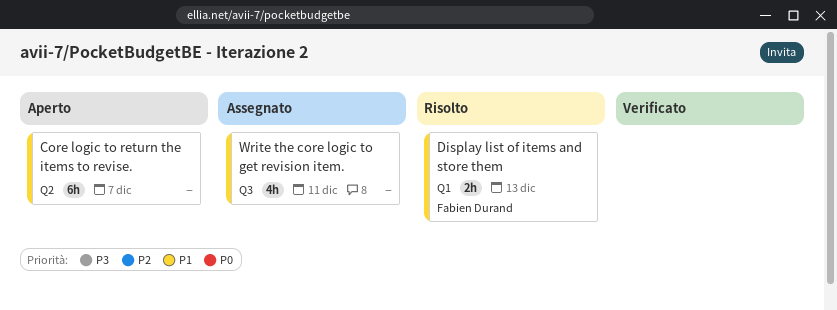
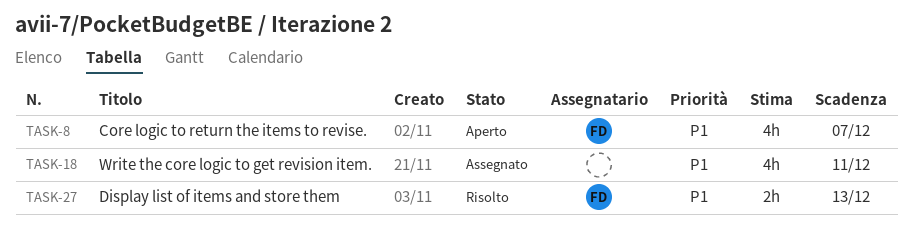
Core logic to return the items to revise., owner: none -> Fabien Durand
Core logic to return the items to revise., estimate: 6h -> 4h

